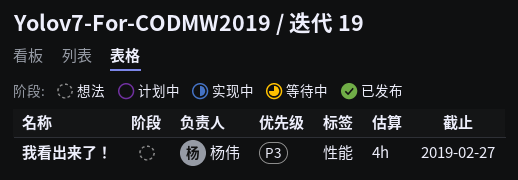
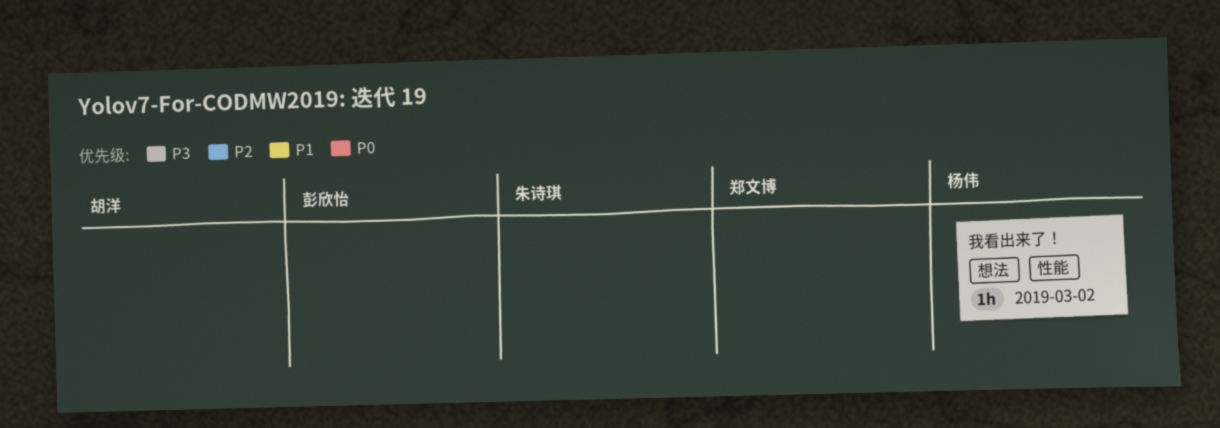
我看出来了！, estimate: 4h -> 1h
我看出来了！, due: Feb 27 -> Mar 2

